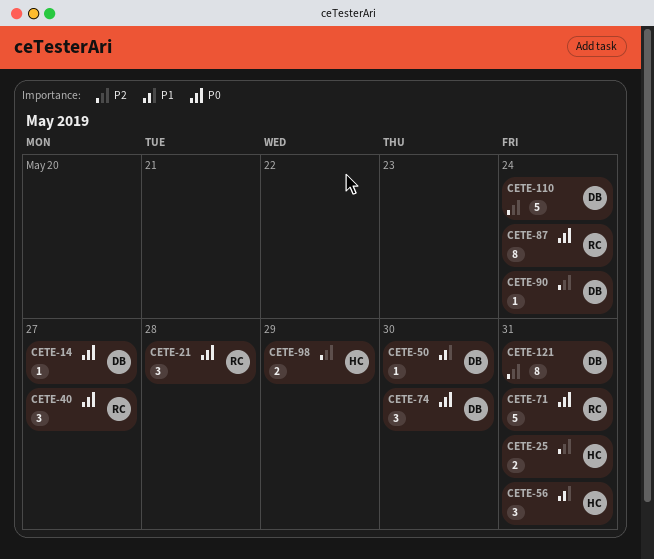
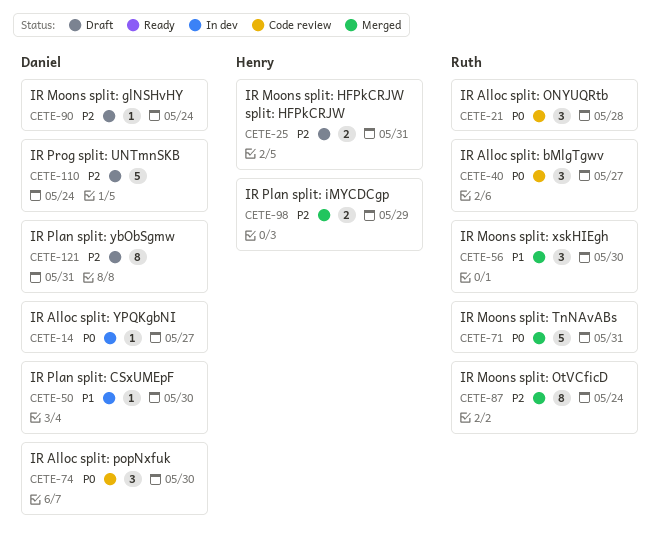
CETE-56, owner: Henry -> Ruth
CETE-56, due: May 31 -> May 30
CETE-87, priority: P0 -> P2

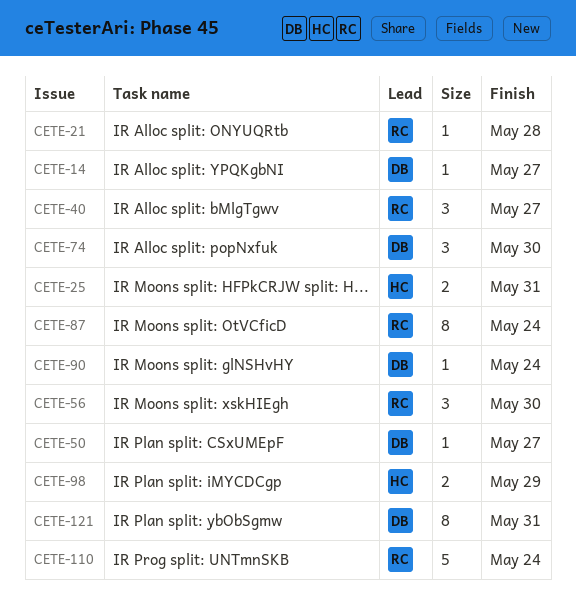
CETE-21, estimate: 3 -> 1
CETE-50, due: May 30 -> May 27
CETE-71: present -> none
CETE-110, owner: Daniel -> Ruth

